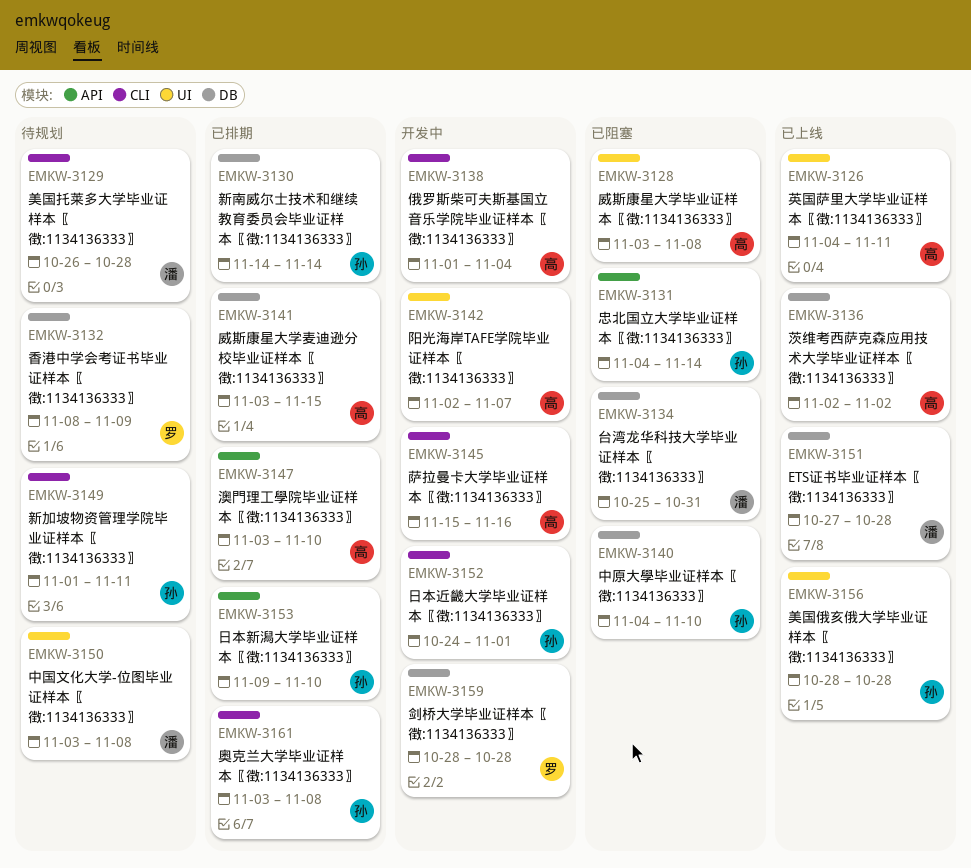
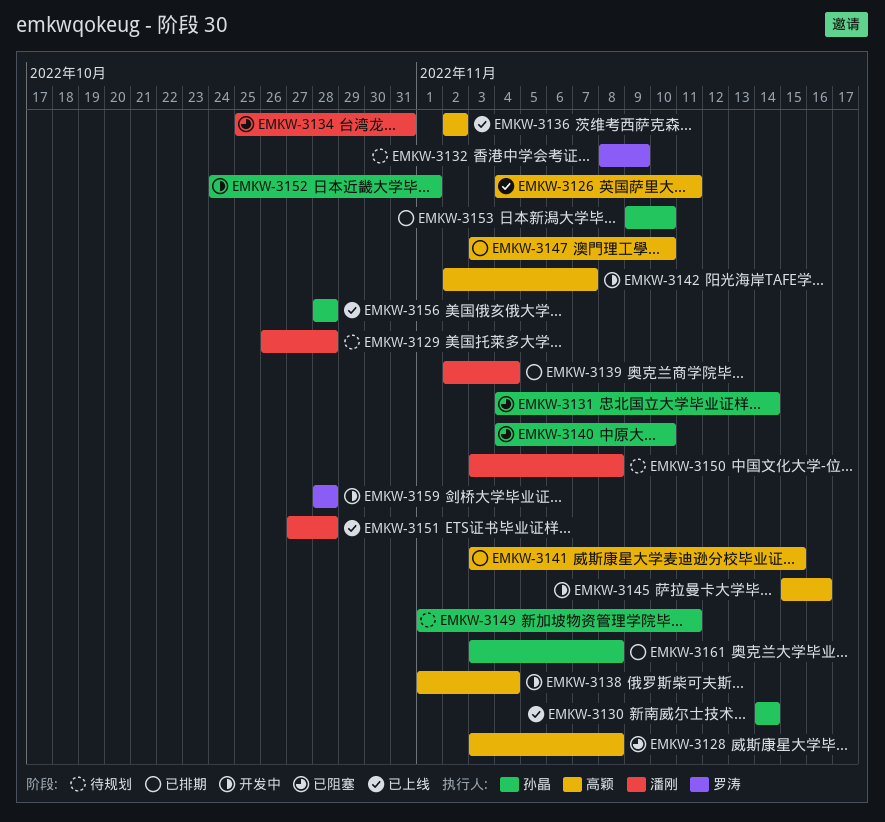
EMKW-3130, status: 已排期 -> 已上线
EMKW-3139: none -> present

